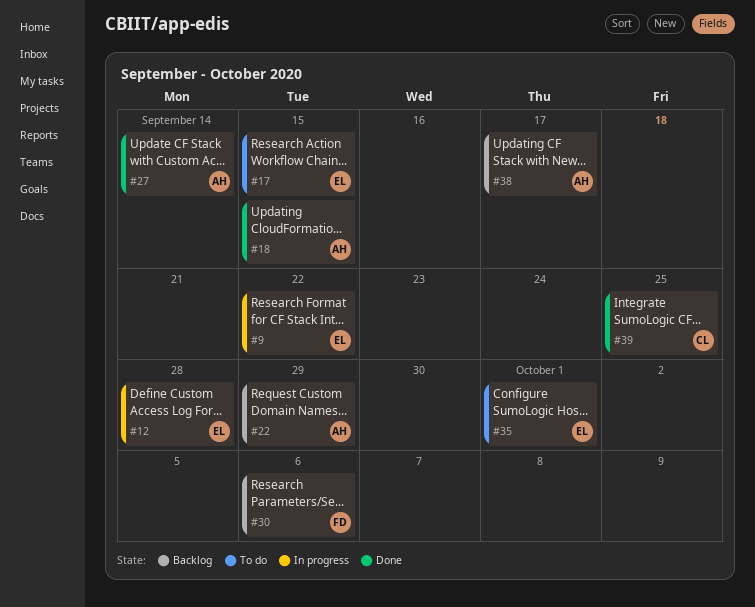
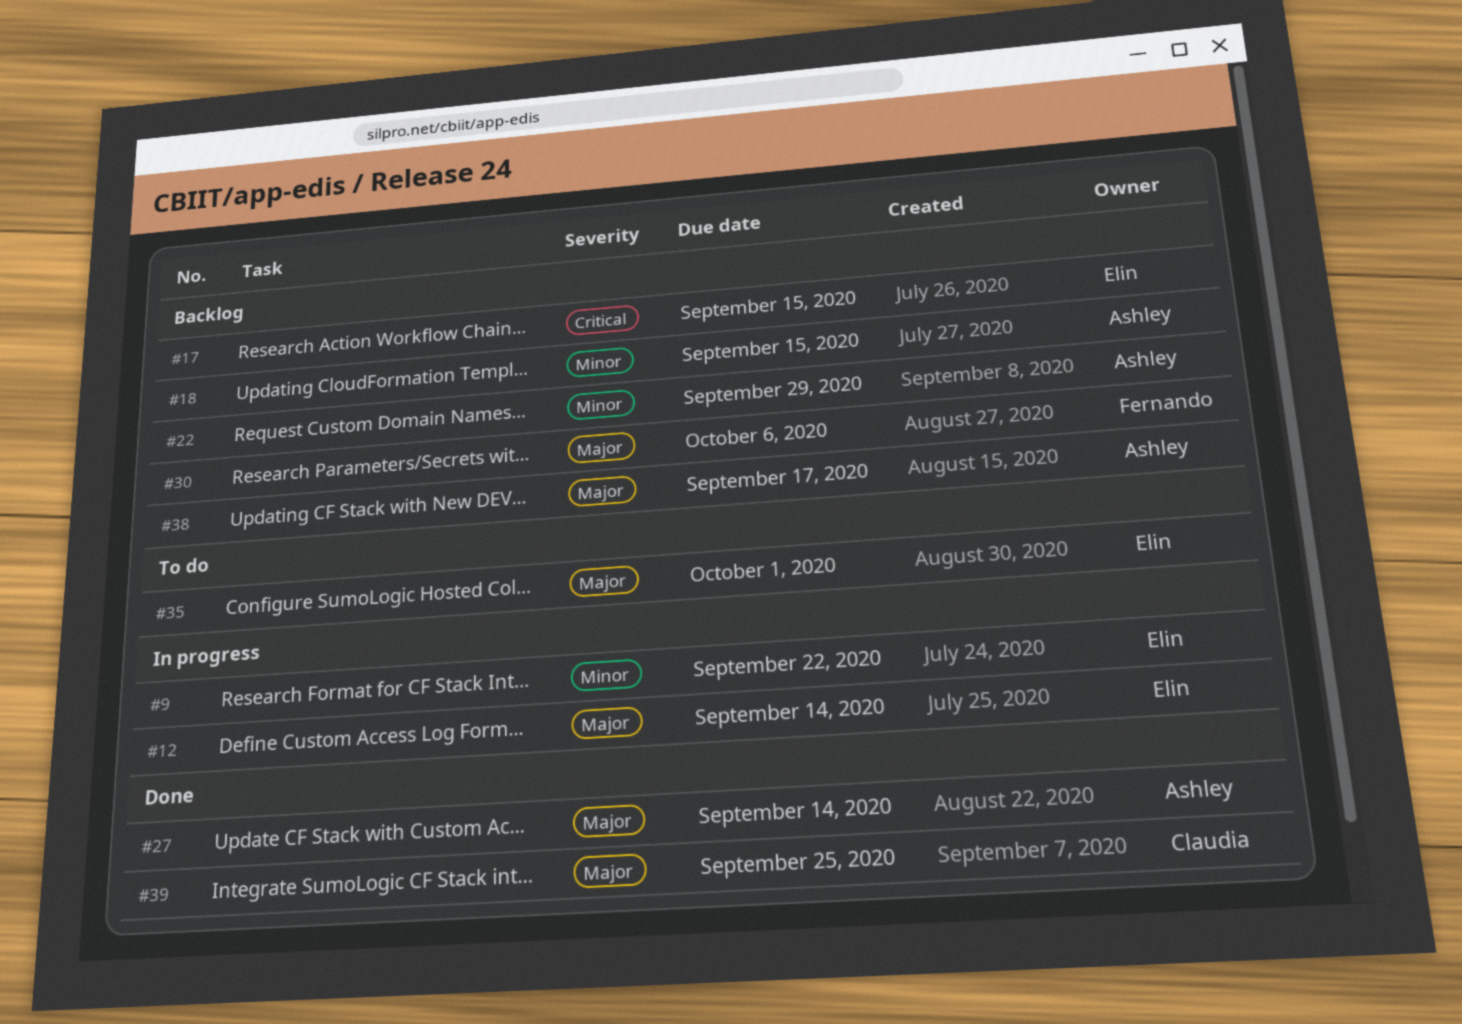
#12, due: Sep 28 -> Sep 14
#17, status: To do -> Backlog
#18, status: Done -> Backlog

